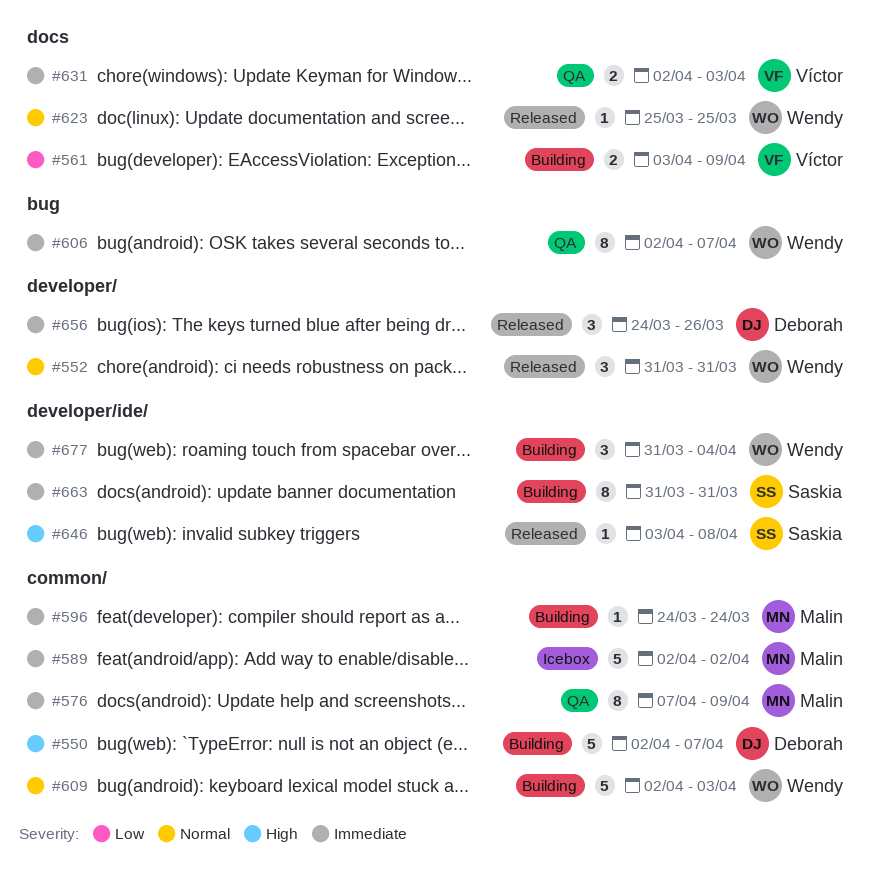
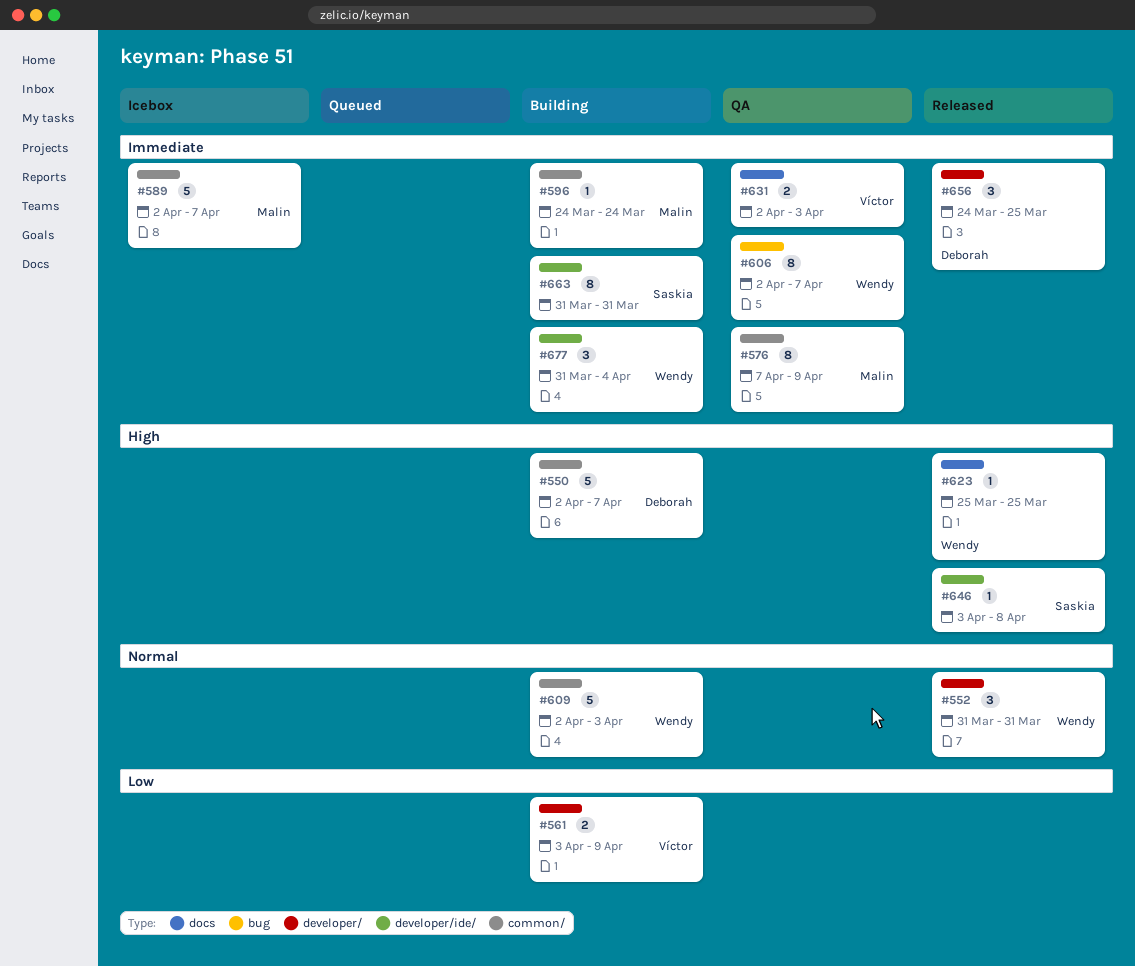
#561, label: docs -> developer/
#589, due: Apr 2 -> Apr 7
#623, priority: Normal -> High
#656, due: Mar 26 -> Mar 25

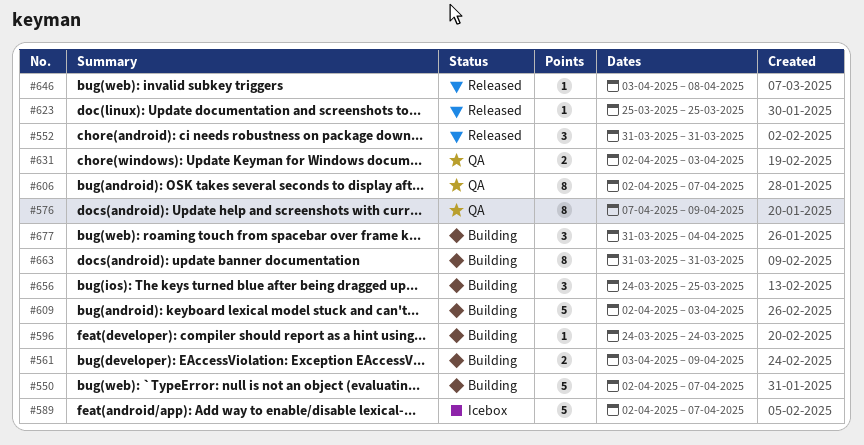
#656, status: Released -> Building

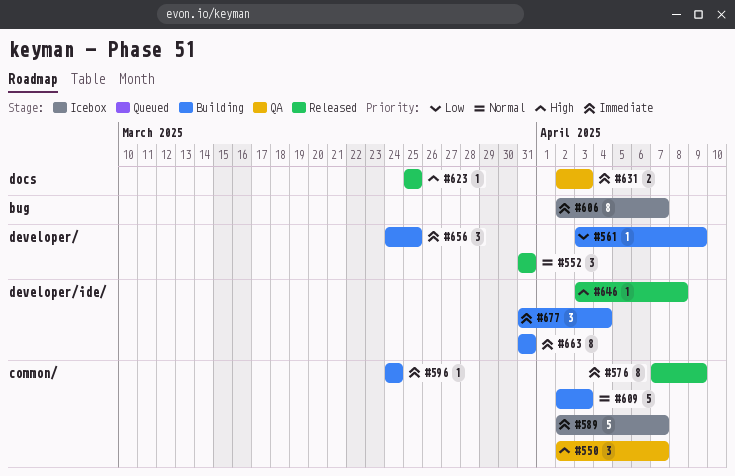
#550, status: Building -> QA
#550, estimate: 5 -> 3
#561, estimate: 2 -> 1
#576, status: QA -> Released
#606, status: QA -> Icebox

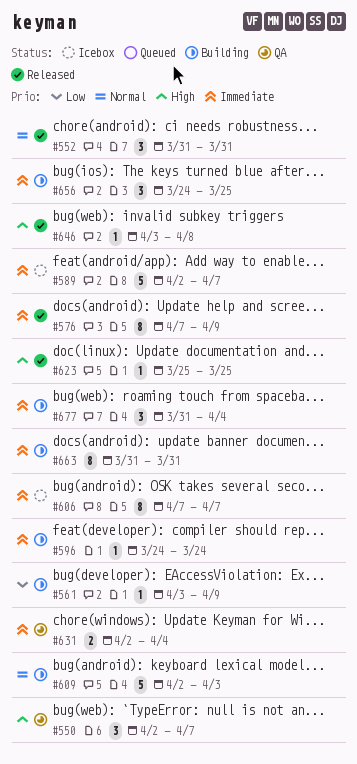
#606, start: Apr 2 -> Apr 7
#631, due: Apr 3 -> Apr 4

